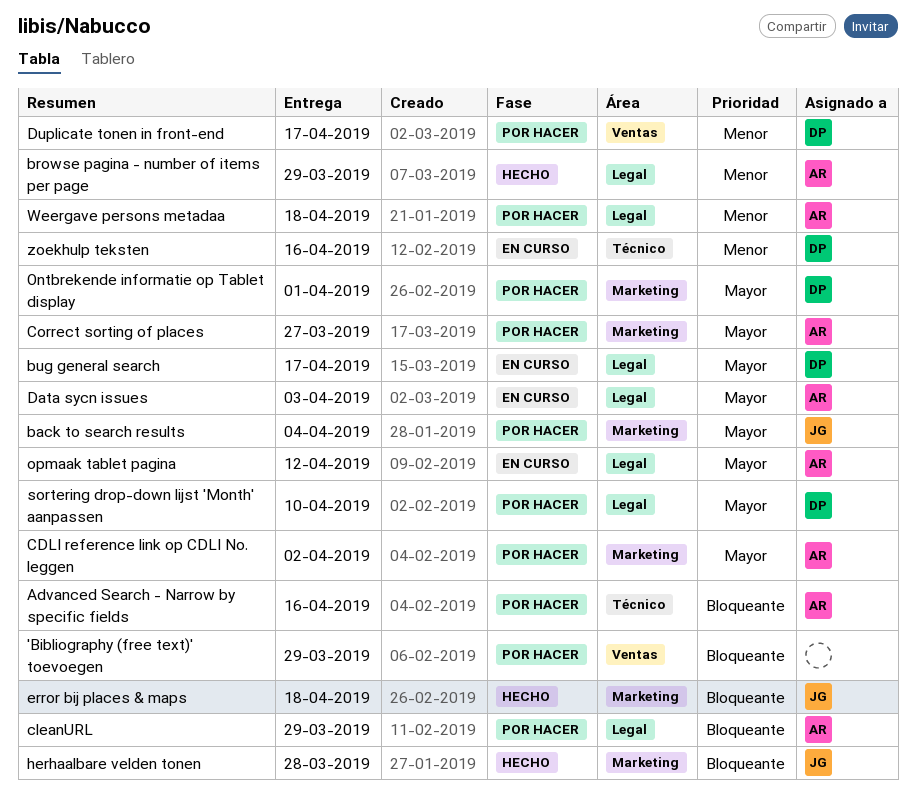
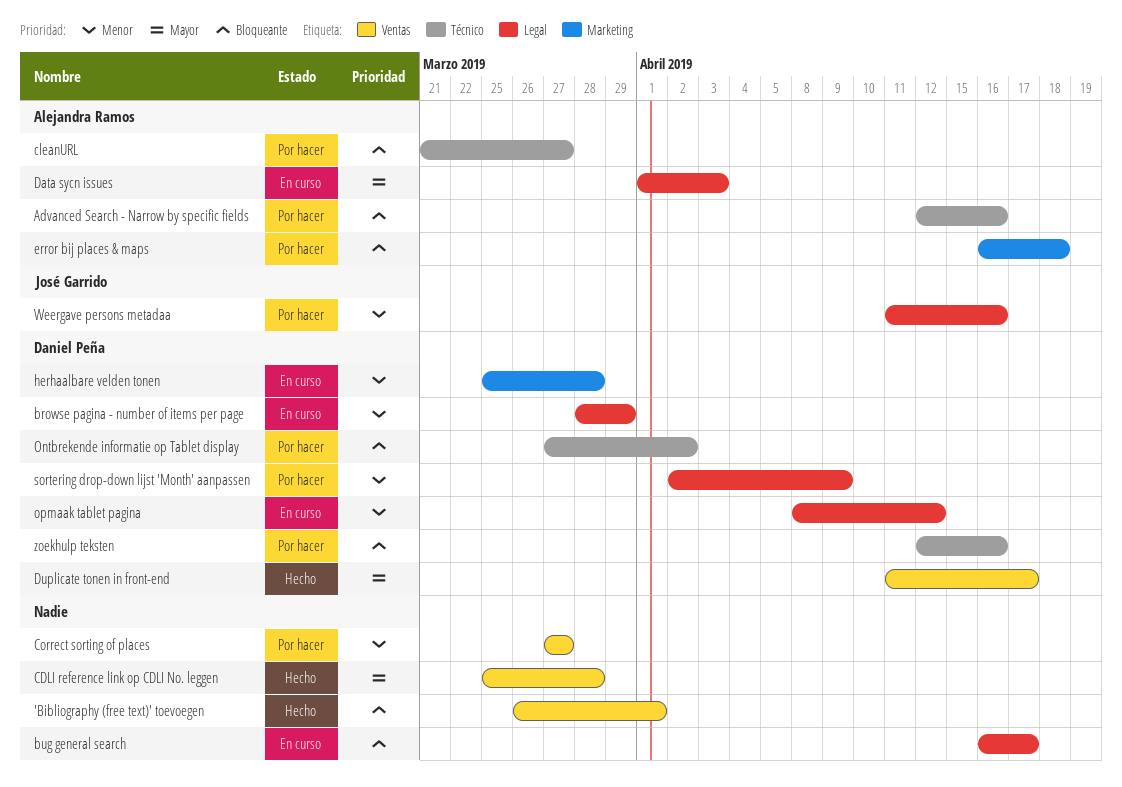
'Bibliography (free text)' toevoegen, status: Por hacer -> Hecho
'Bibliography (free text)' toevoegen, due: Mar 29 -> Apr 1
back to search results: present -> none
browse pagina - number of items per page, status: Hecho -> En curso
browse pagina - number of items per page, owner: Alejandra Ramos -> Daniel Peña
bug general search, owner: Daniel Peña -> none
bug general search, priority: Mayor -> Bloqueante
CDLI reference link op CDLI No. leggen, status: Por hacer -> Hecho
CDLI reference link op CDLI No. leggen, owner: Alejandra Ramos -> none
CDLI reference link op CDLI No. leggen, label: Marketing -> Ventas
CDLI reference link op CDLI No. leggen, due: Apr 2 -> Mar 28
cleanURL, label: Legal -> Técnico
cleanURL, due: Mar 29 -> Mar 27
Correct sorting of places, owner: Alejandra Ramos -> none
Correct sorting of places, priority: Mayor -> Menor
Correct sorting of places, label: Marketing -> Ventas
Duplicate tonen in front-end, status: Por hacer -> Hecho
Duplicate tonen in front-end, priority: Menor -> Mayor
error bij places & maps, status: Hecho -> Por hacer
error bij places & maps, owner: José Garrido -> Alejandra Ramos
herhaalbare velden tonen, status: Hecho -> En curso
herhaalbare velden tonen, owner: José Garrido -> Daniel Peña
herhaalbare velden tonen, priority: Bloqueante -> Menor
Ontbrekende informatie op Tablet display, priority: Mayor -> Bloqueante
Ontbrekende informatie op Tablet display, label: Marketing -> Técnico
Ontbrekende informatie op Tablet display, due: Apr 1 -> Apr 2
opmaak tablet pagina, owner: Alejandra Ramos -> Daniel Peña
opmaak tablet pagina, priority: Mayor -> Menor
sortering drop-down lijst 'Month' aanpassen, priority: Mayor -> Menor
sortering drop-down lijst 'Month' aanpassen, due: Apr 10 -> Apr 9
Weergave persons metadaa, owner: Alejandra Ramos -> José Garrido
Weergave persons metadaa, due: Apr 18 -> Apr 16
zoekhulp teksten, status: En curso -> Por hacer
zoekhulp teksten, priority: Menor -> Bloqueante

